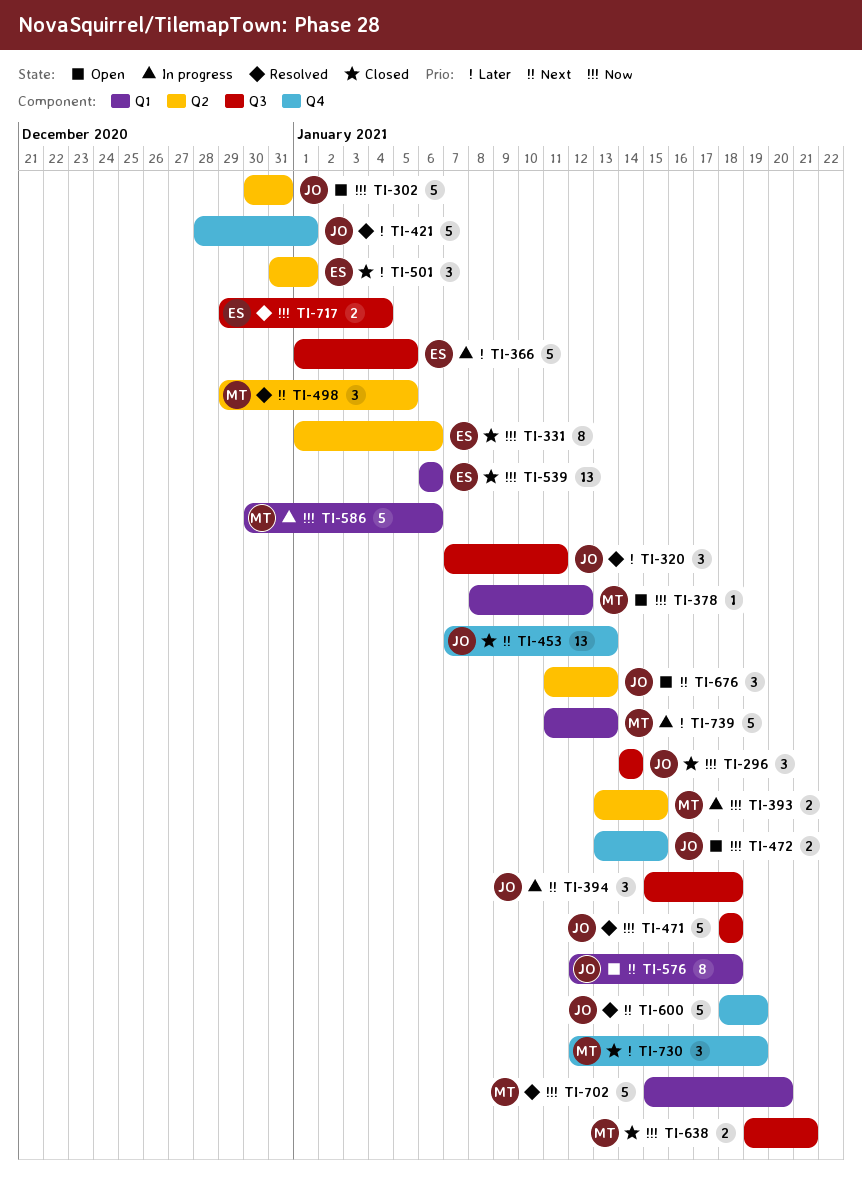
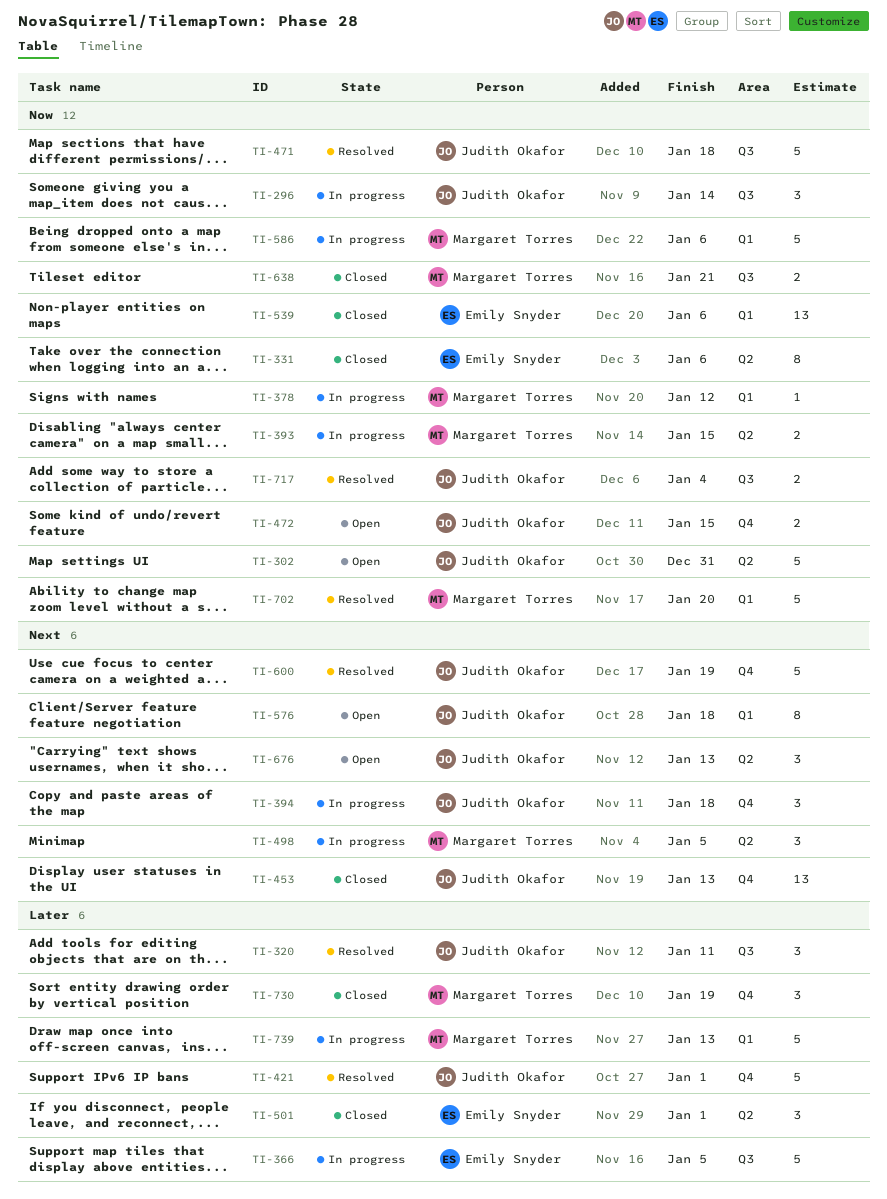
TI-296, status: Closed -> In progress
TI-378, status: Open -> In progress
TI-394, label: Q3 -> Q4
TI-498, status: Resolved -> In progress
TI-717, owner: Emily Snyder -> Judith Okafor

